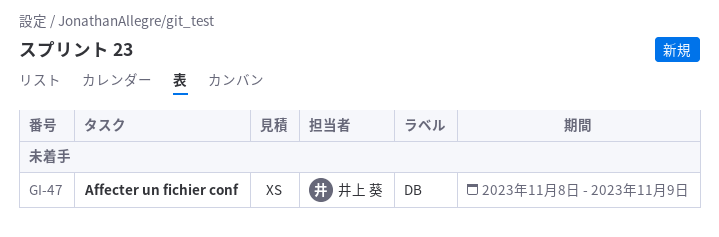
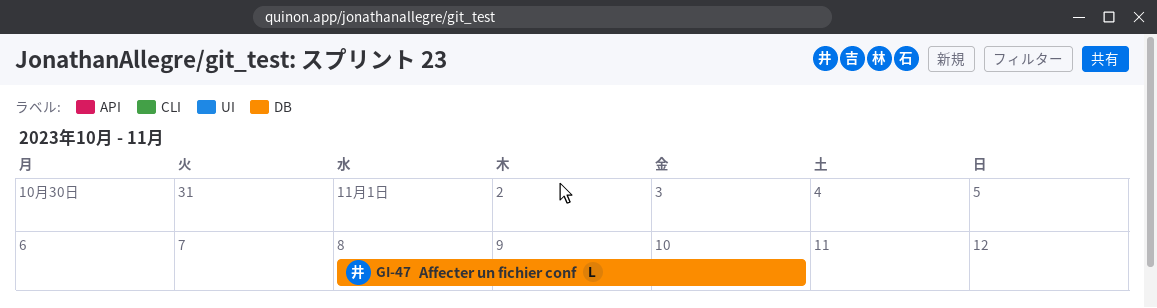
GI-47, estimate: XS -> L
GI-47, due: Nov 9 -> Nov 10

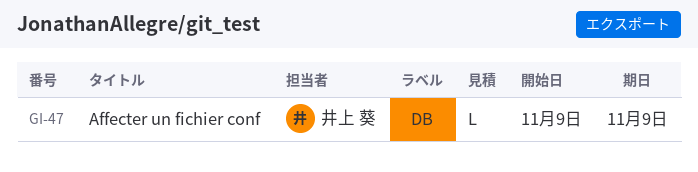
GI-47, start: Nov 8 -> Nov 9
GI-47, due: Nov 10 -> Nov 9

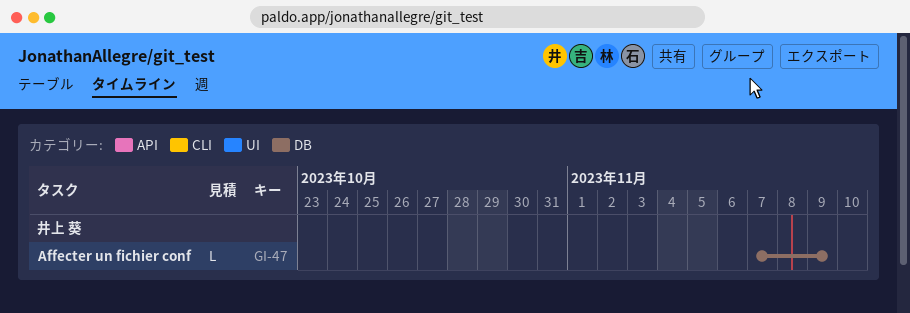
GI-47, start: Nov 9 -> Nov 7

